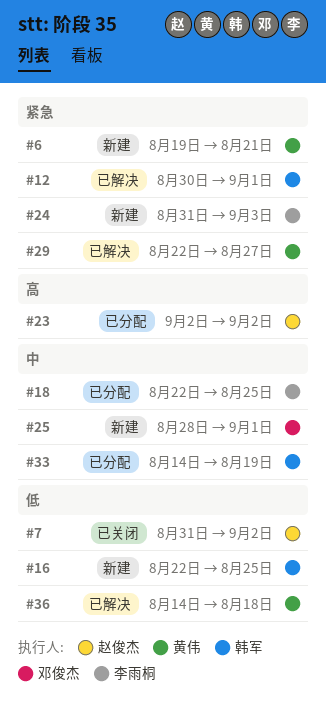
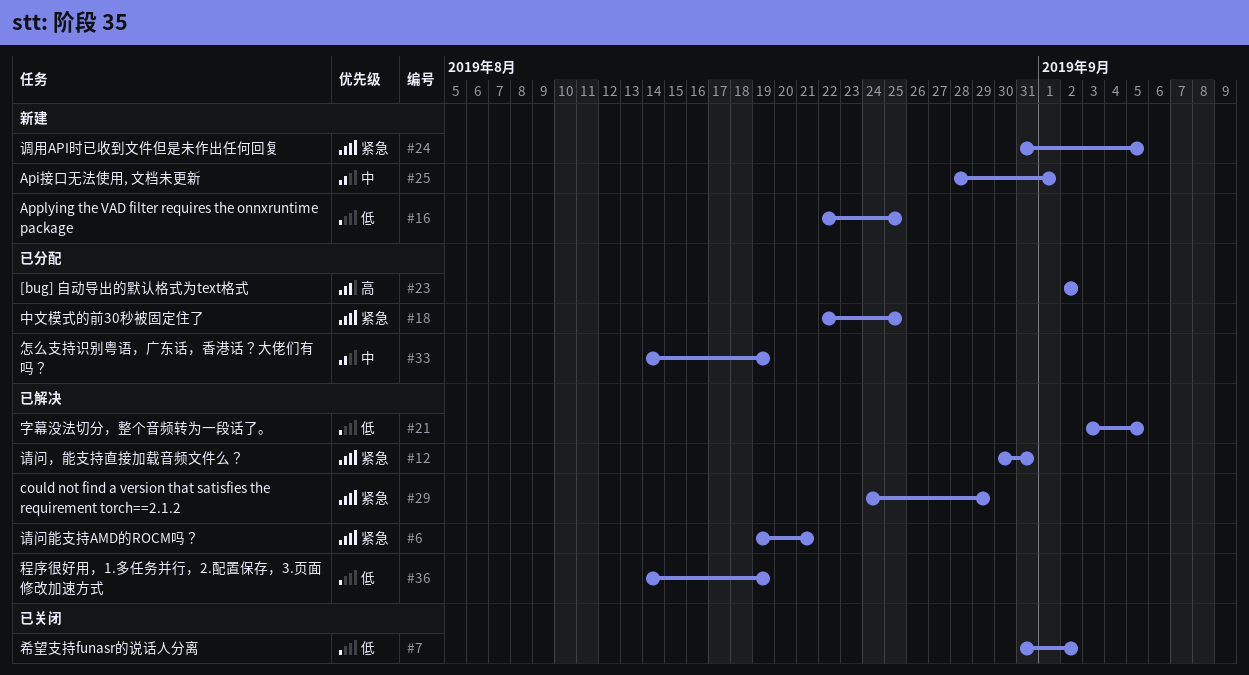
#6, status: 新建 -> 已解决
#12, due: Sep 1 -> Aug 31
#18, priority: 中 -> 紧急
#21: none -> present
#24, due: Sep 3 -> Sep 5
#29, start: Aug 22 -> Aug 24
#29, due: Aug 27 -> Aug 29
#36, due: Aug 18 -> Aug 19

